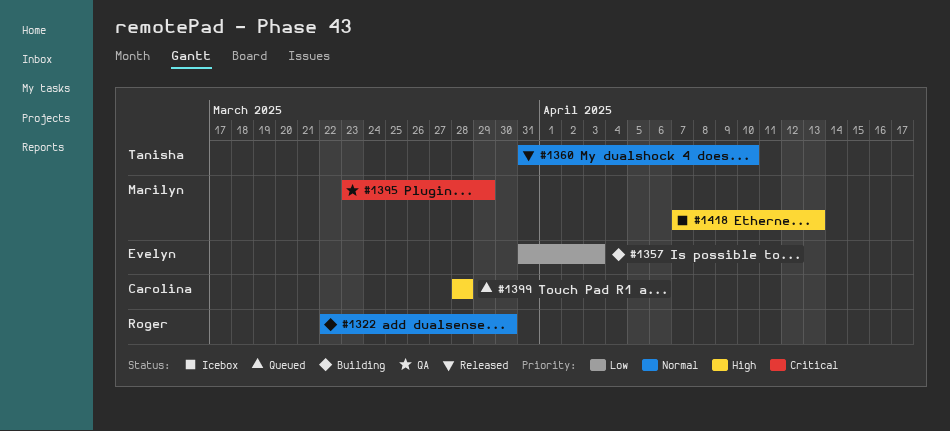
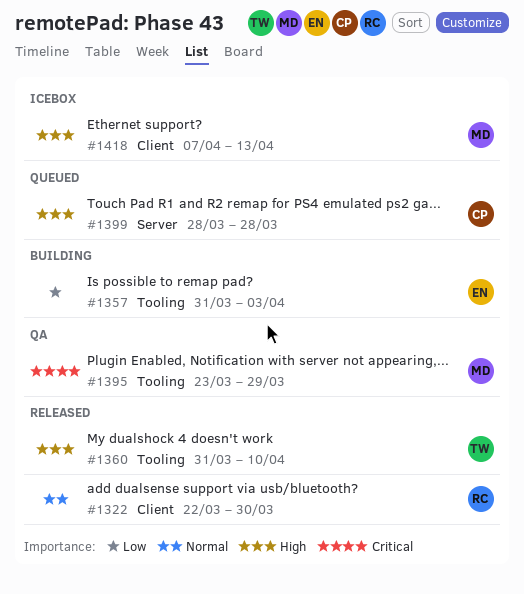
#1322, status: Building -> Released
#1360, priority: Normal -> High

